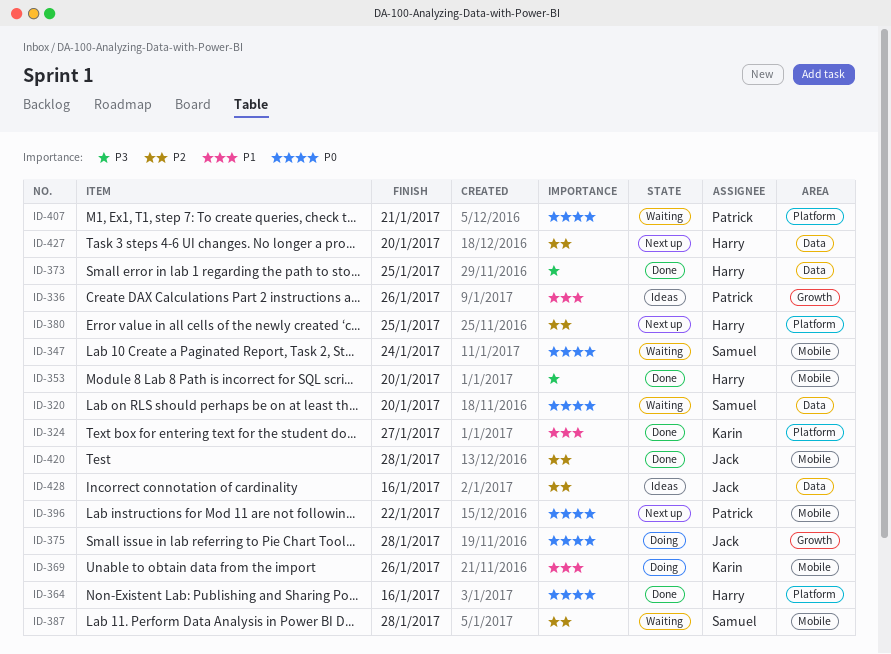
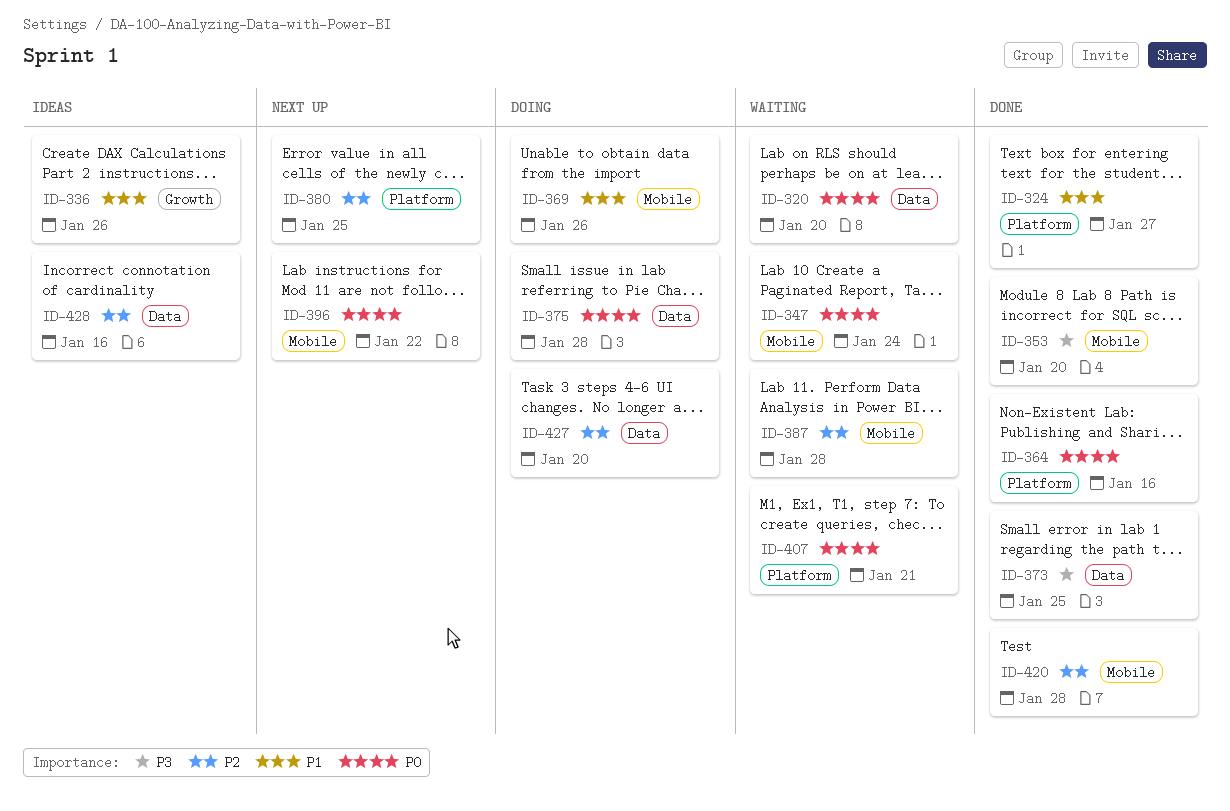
ID-375, label: Growth -> Data
ID-427, status: Next up -> Doing

